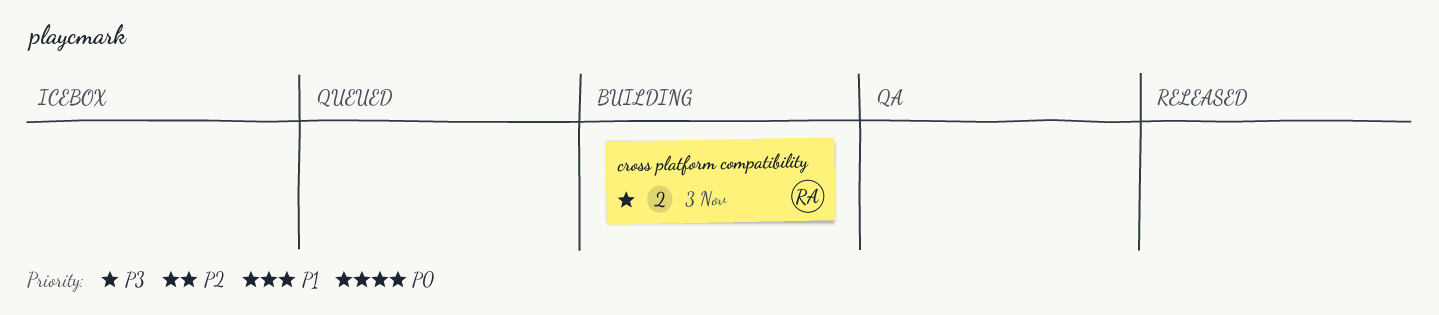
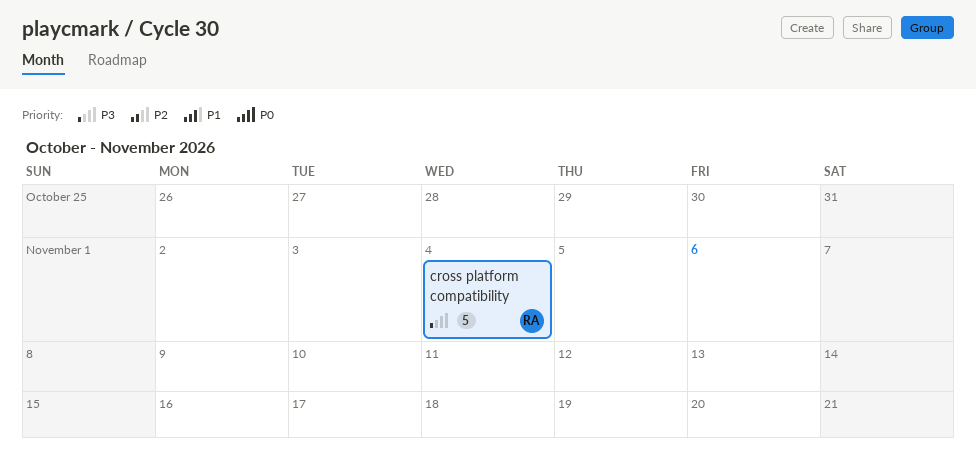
cross platform compatibility, estimate: 2 -> 5
cross platform compatibility, due: Nov 3 -> Nov 4

